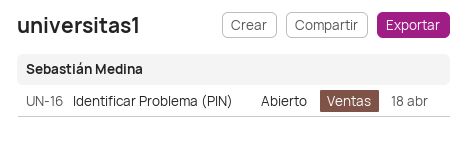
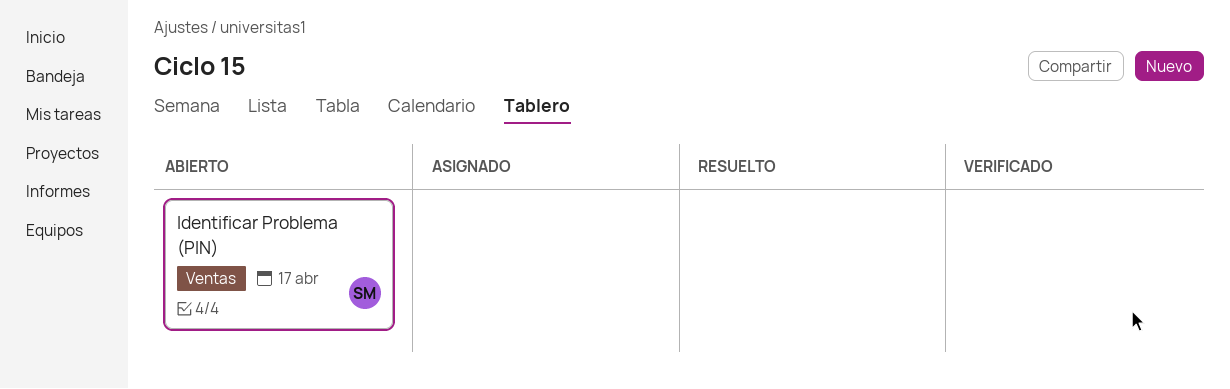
Identificar Problema (PIN), due: Apr 18 -> Apr 17

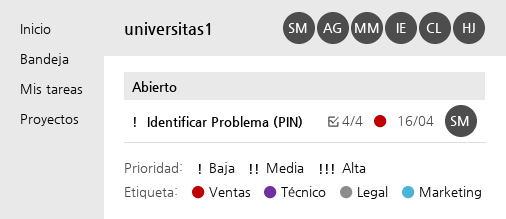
Identificar Problema (PIN), due: Apr 17 -> Apr 16

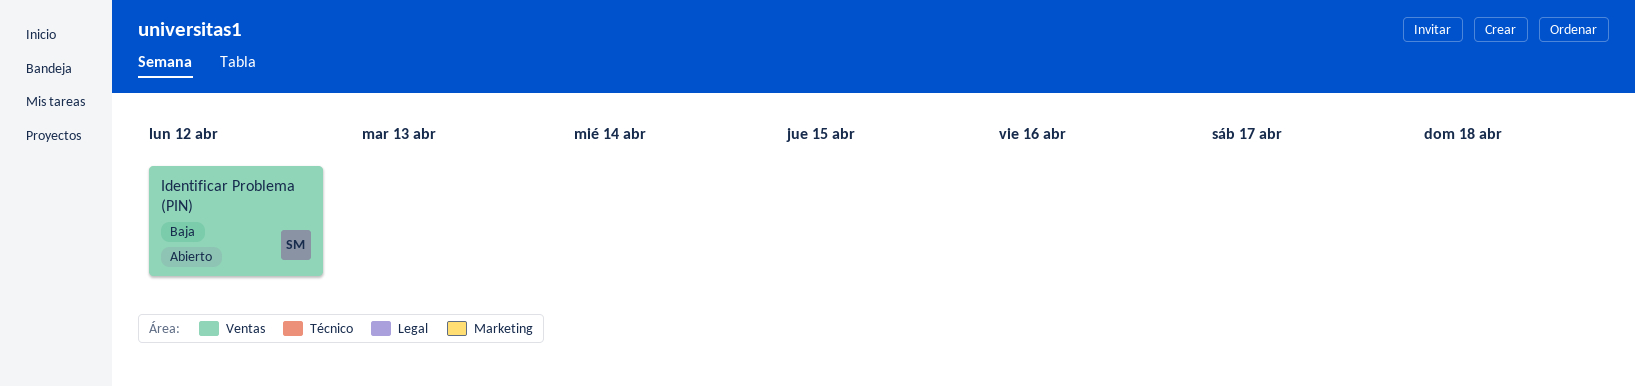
Identificar Problema (PIN), due: Apr 16 -> Apr 12

